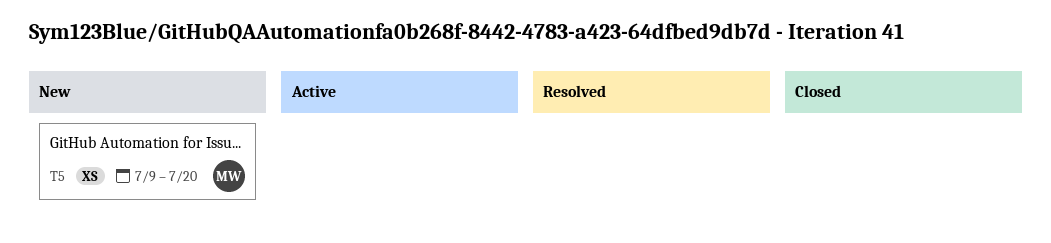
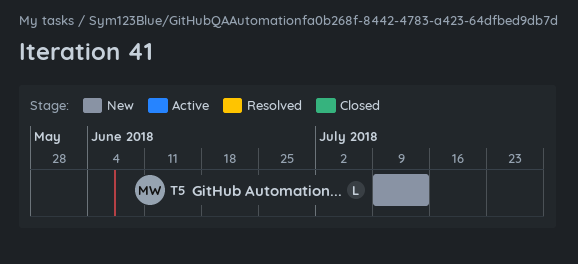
T5, estimate: XS -> L
T5, due: Jul 20 -> Jul 13

